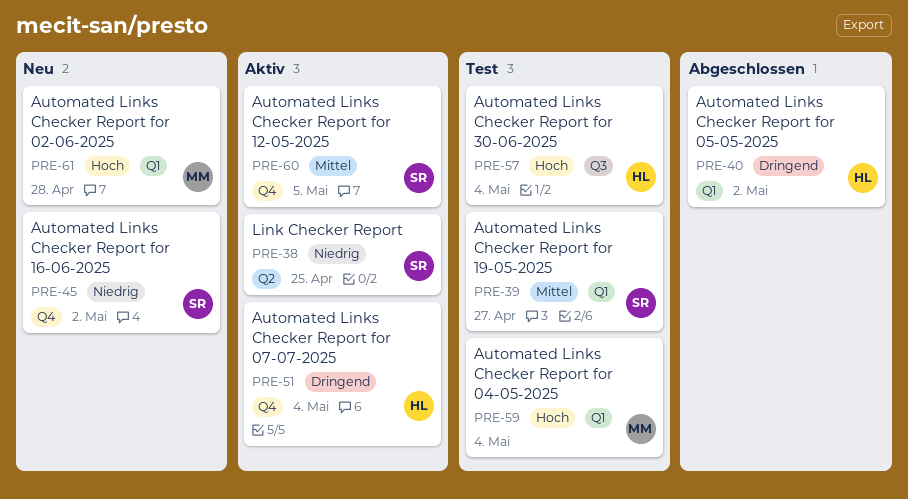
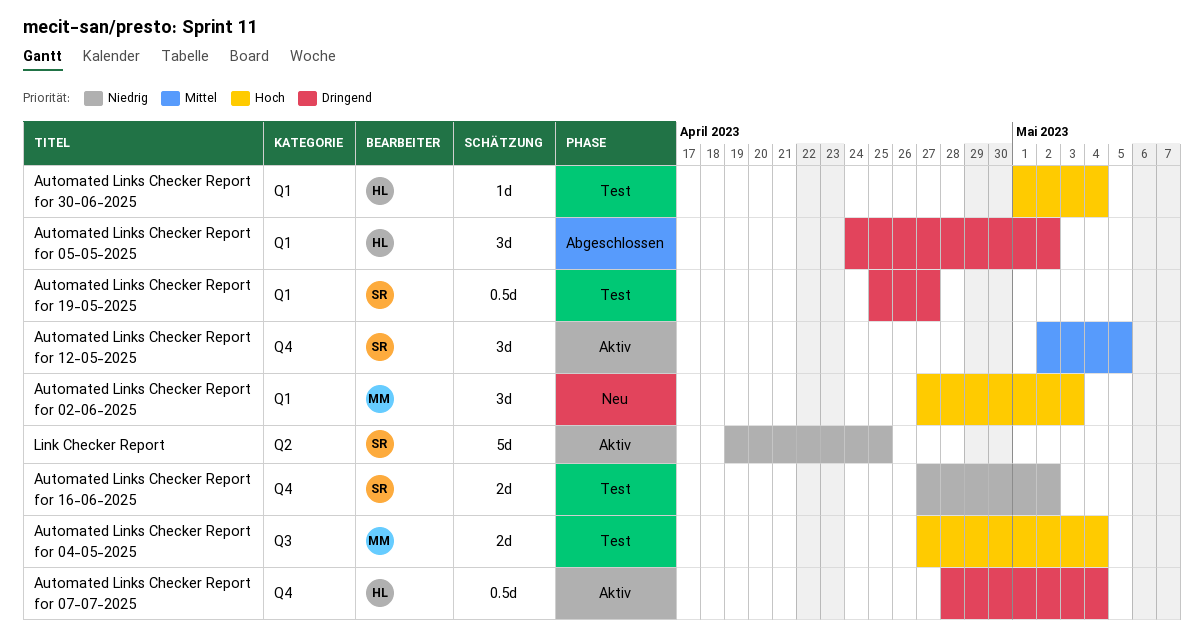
Automated Links Checker Report for 02-06-2025, due: Apr 28 -> May 3
Automated Links Checker Report for 04-05-2025, label: Q1 -> Q3
Automated Links Checker Report for 16-06-2025, status: Neu -> Test
Automated Links Checker Report for 19-05-2025, priority: Mittel -> Dringend
Automated Links Checker Report for 30-06-2025, label: Q3 -> Q1

